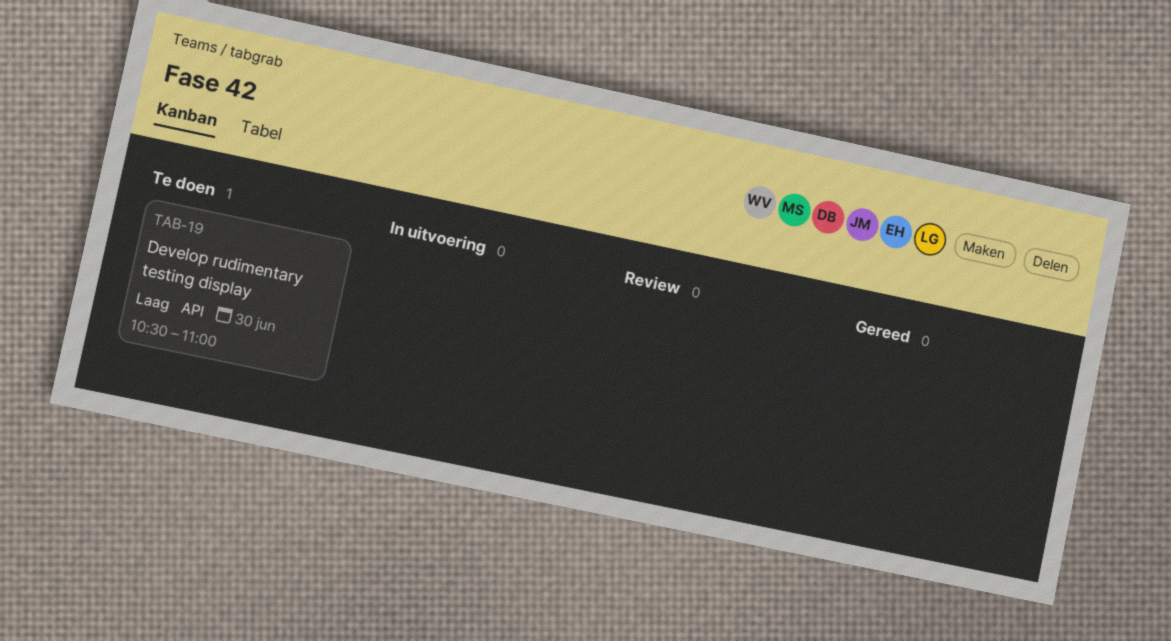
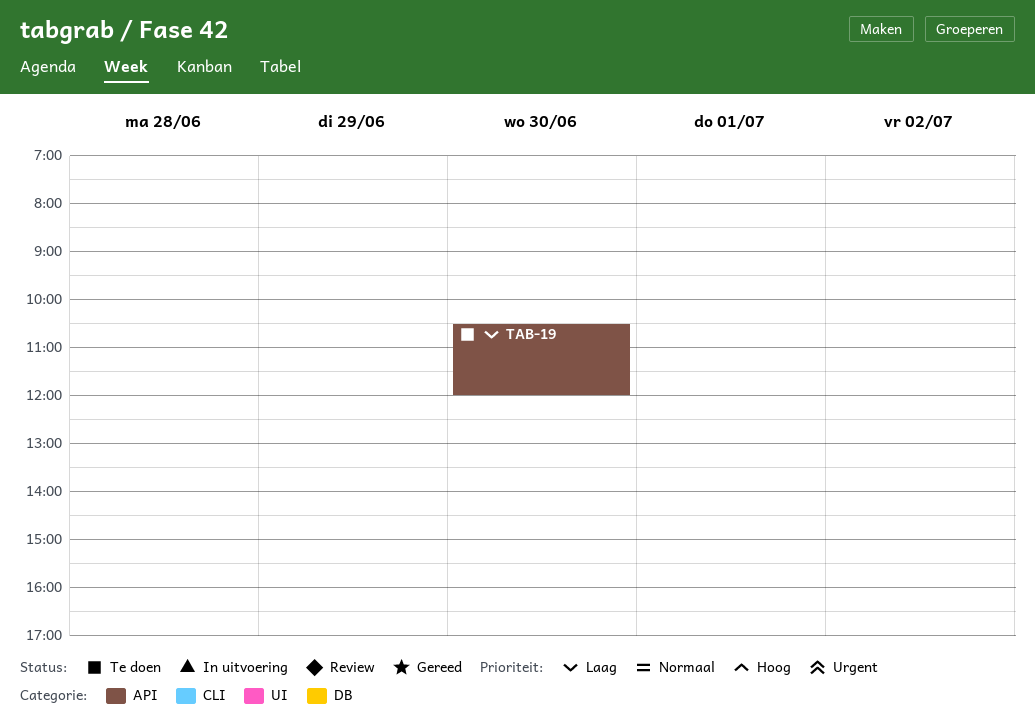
TAB-19, ends: 11:00 -> 12:00

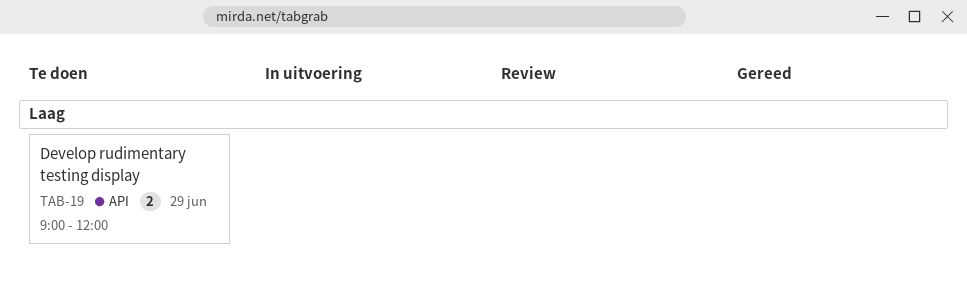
TAB-19, day: Jun 30 -> Jun 29
TAB-19, begins: 10:30 -> 09:00

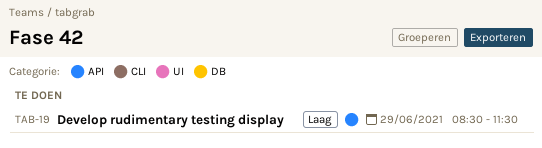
TAB-19, begins: 09:00 -> 08:30
TAB-19, ends: 12:00 -> 11:30

